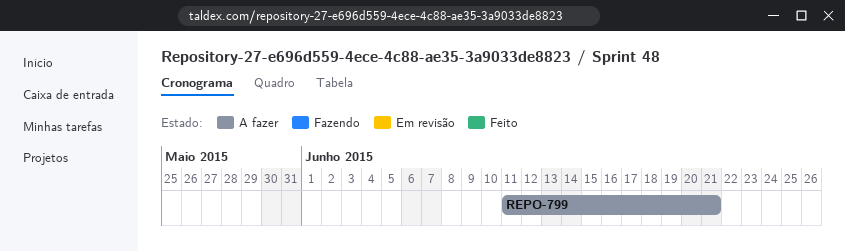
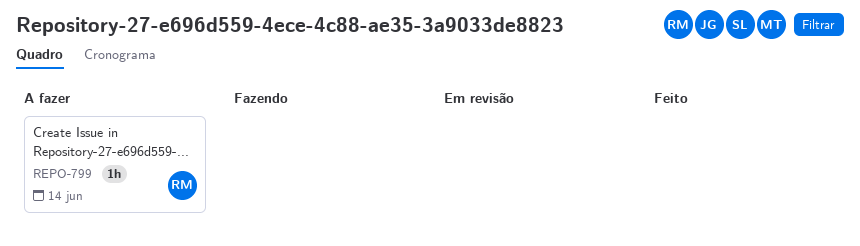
REPO-799, due: Jun 21 -> Jun 14

